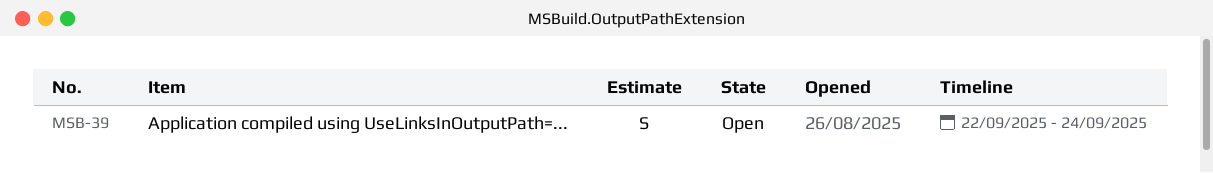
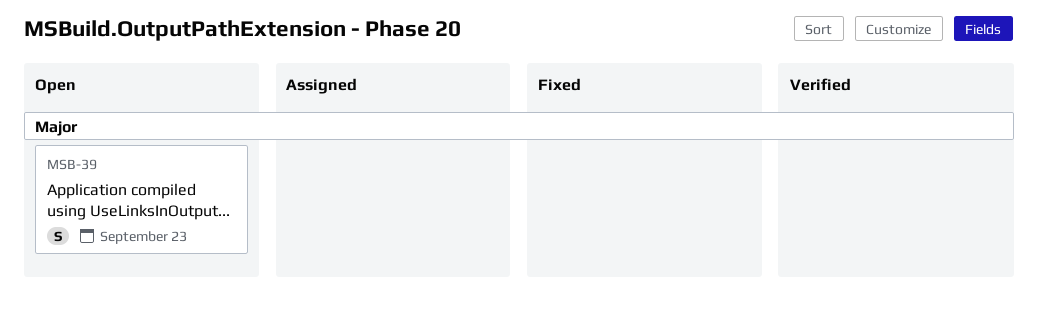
MSB-39, due: Sep 24 -> Sep 23

